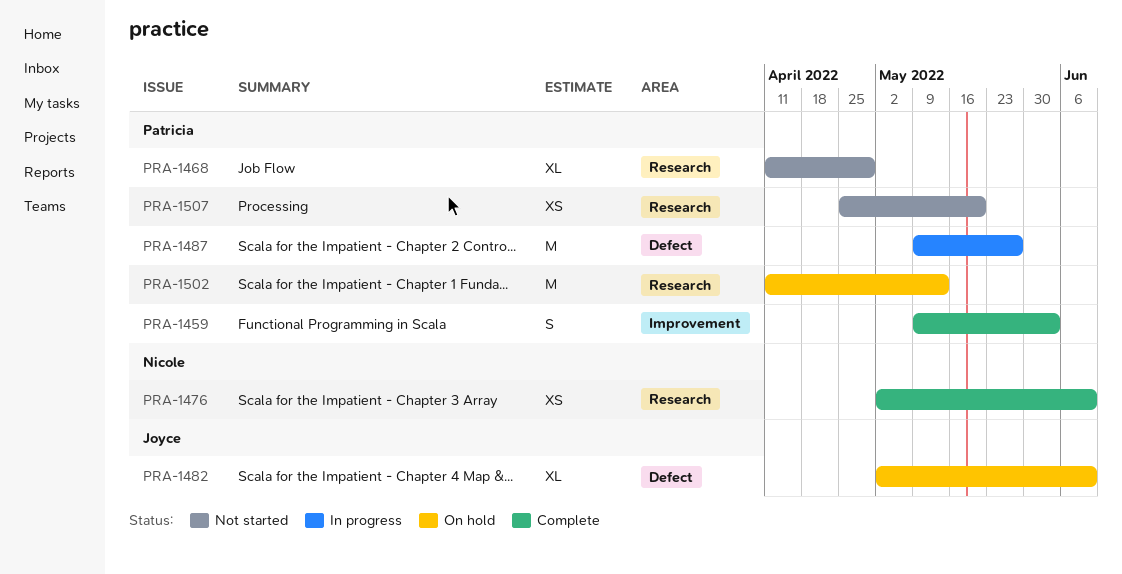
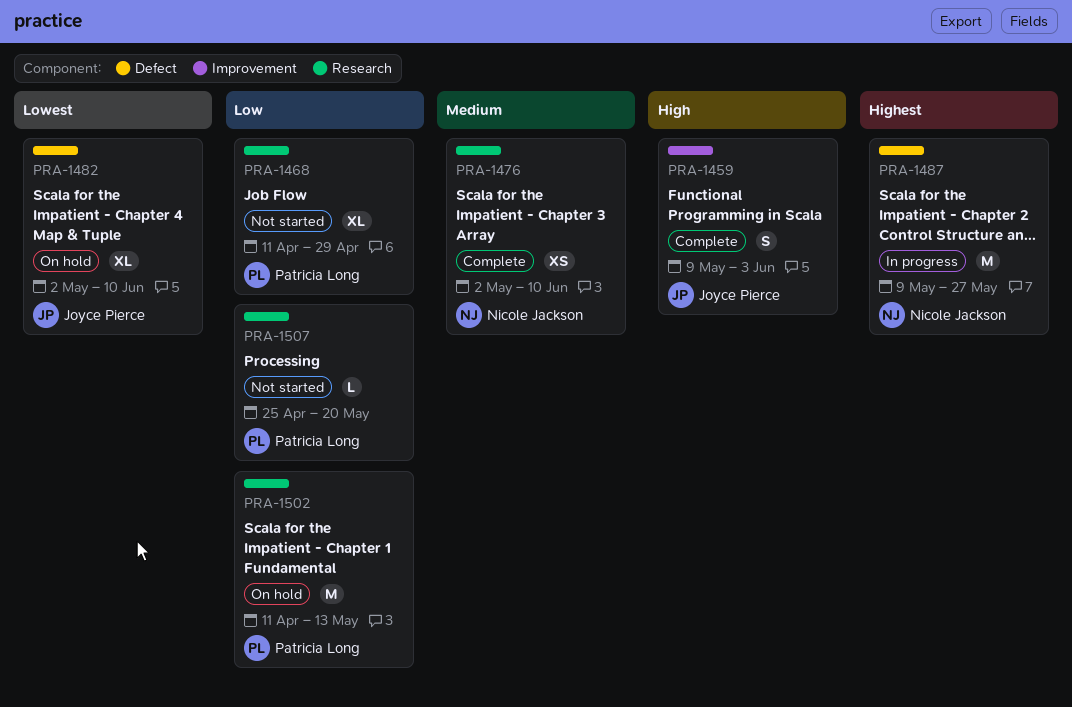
PRA-1459, owner: Patricia Long -> Joyce Pierce
PRA-1487, owner: Patricia Long -> Nicole Jackson
PRA-1507, estimate: XS -> L

